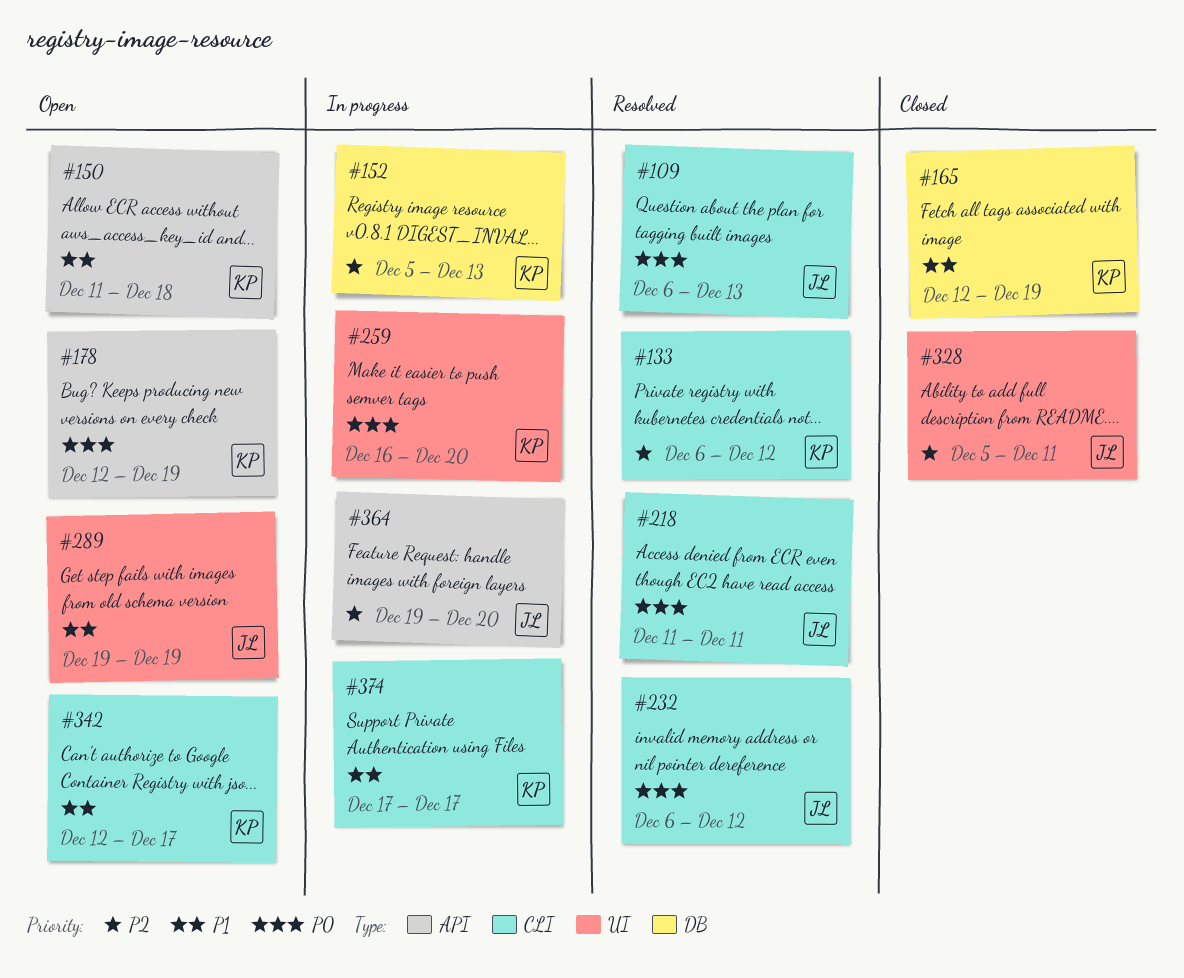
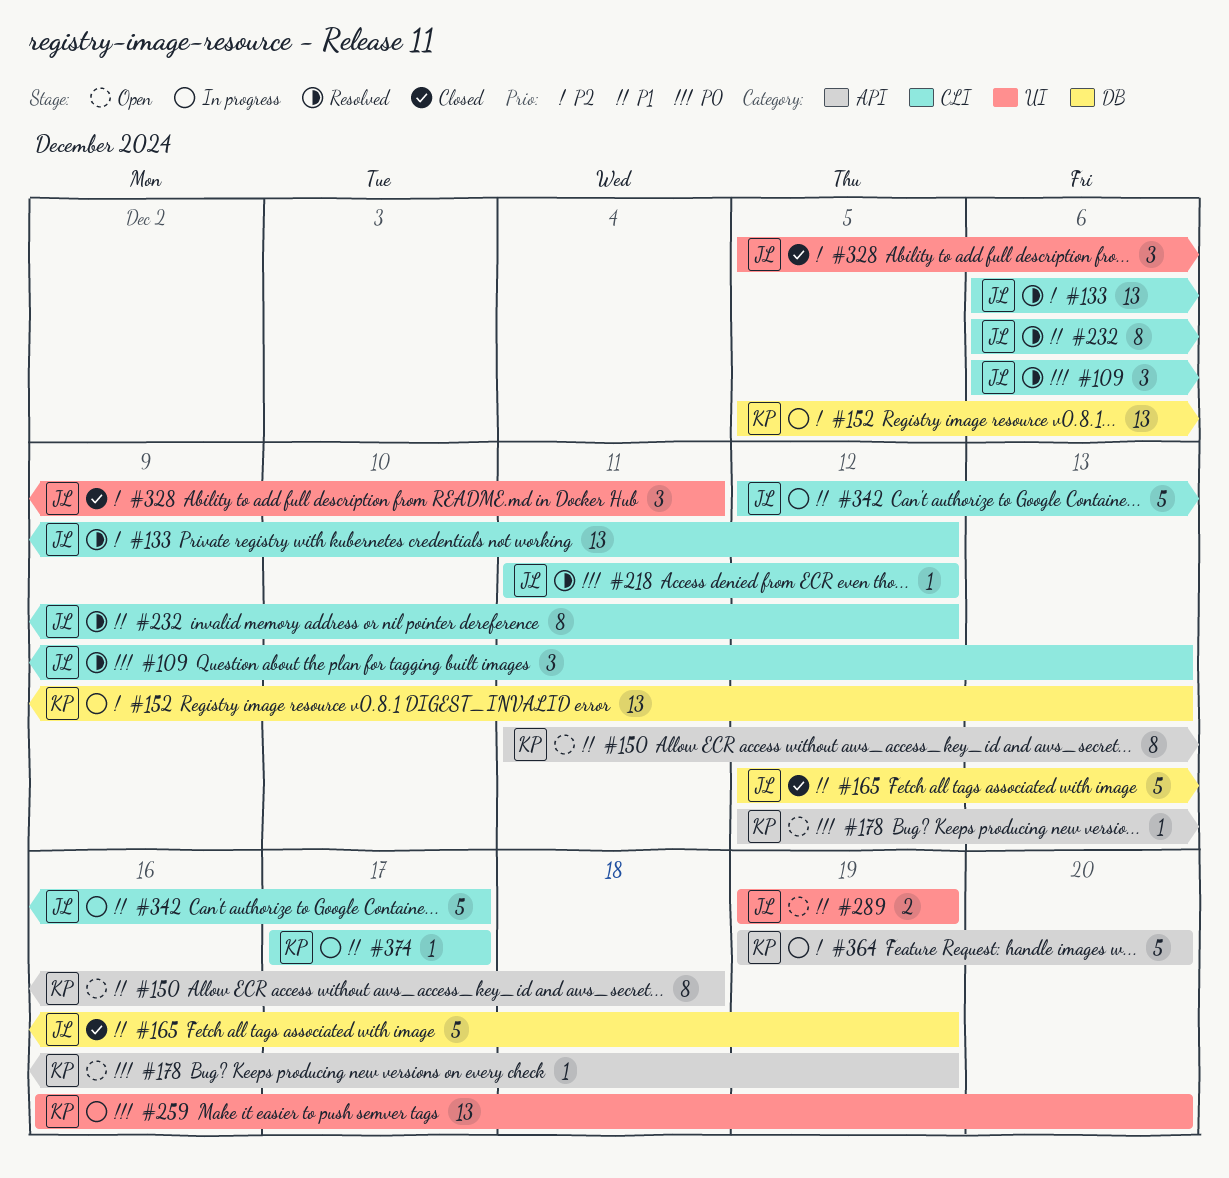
#133, owner: KP -> JL
#165, owner: KP -> JL
#218, due: Dec 11 -> Dec 12
#232, priority: P0 -> P1
#342, status: Open -> In progress
#342, owner: KP -> JL
#364, owner: JL -> KP

